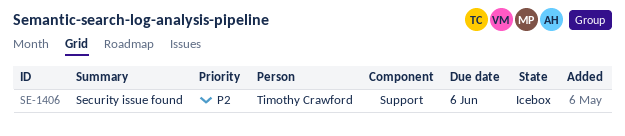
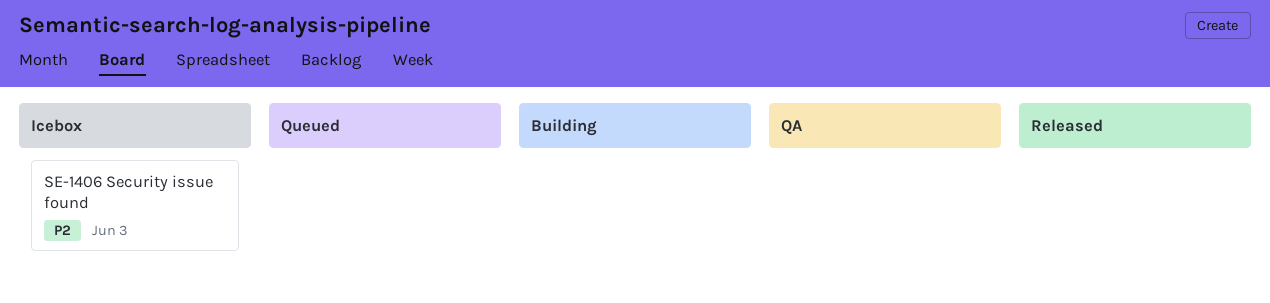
SE-1406, due: Jun 6 -> Jun 3

